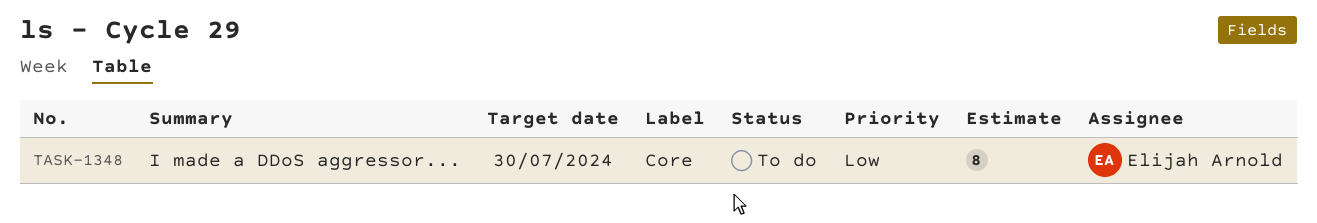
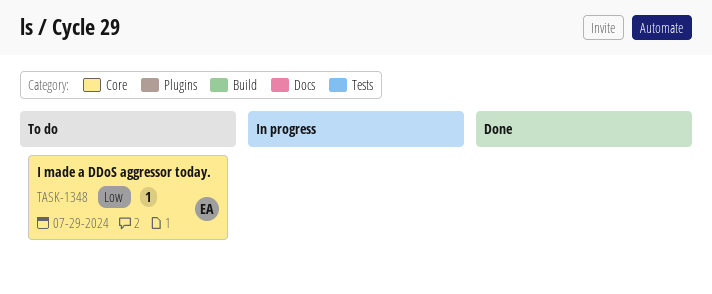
TASK-1348, estimate: 8 -> 1
TASK-1348, due: Jul 30 -> Jul 29

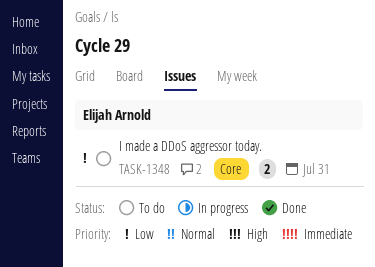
TASK-1348, estimate: 1 -> 2
TASK-1348, due: Jul 29 -> Jul 31

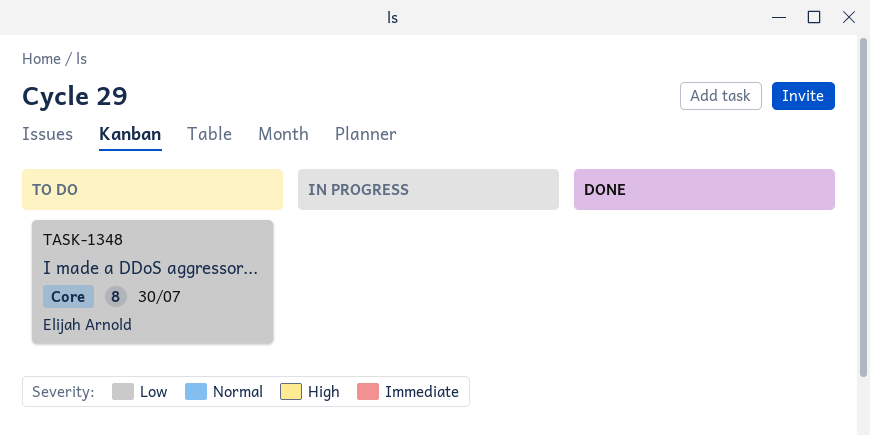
TASK-1348, estimate: 2 -> 8
TASK-1348, due: Jul 31 -> Jul 30

